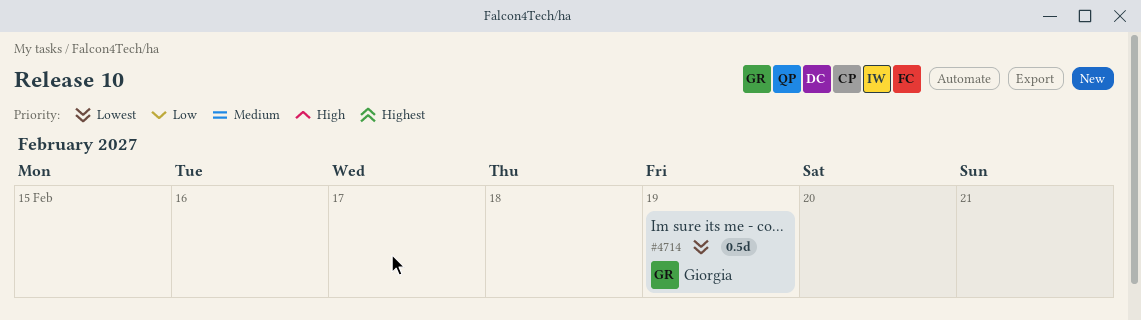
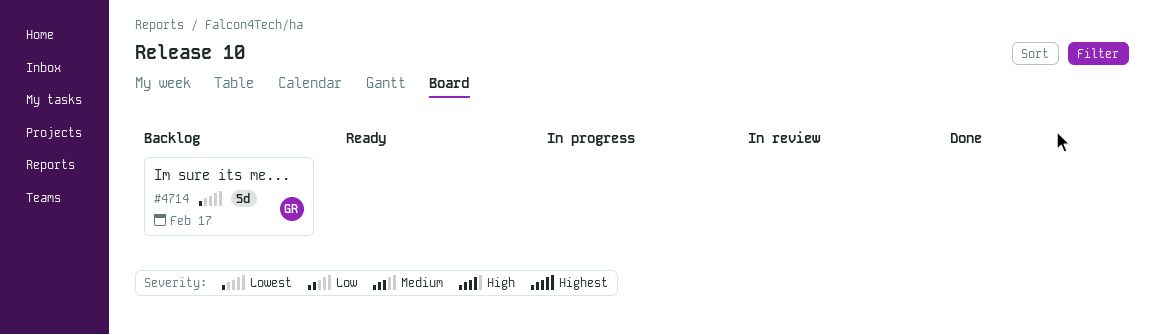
#4714, estimate: 0.5d -> 5d
#4714, due: Feb 19 -> Feb 17

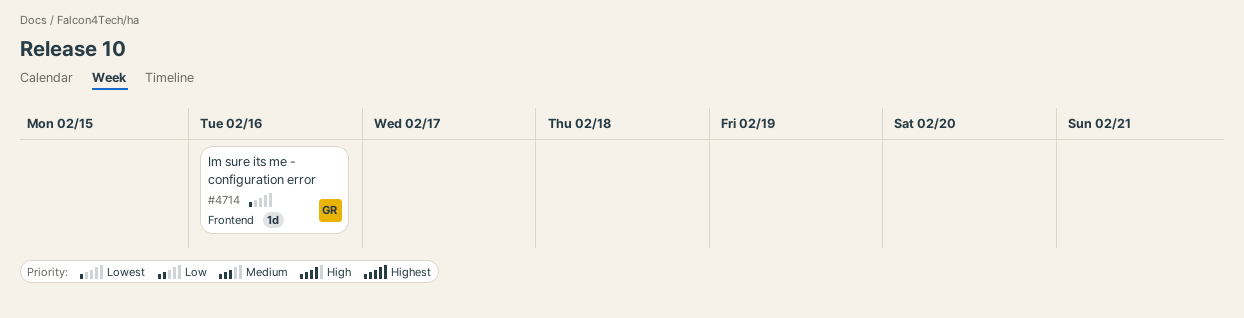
#4714, estimate: 5d -> 1d
#4714, due: Feb 17 -> Feb 16

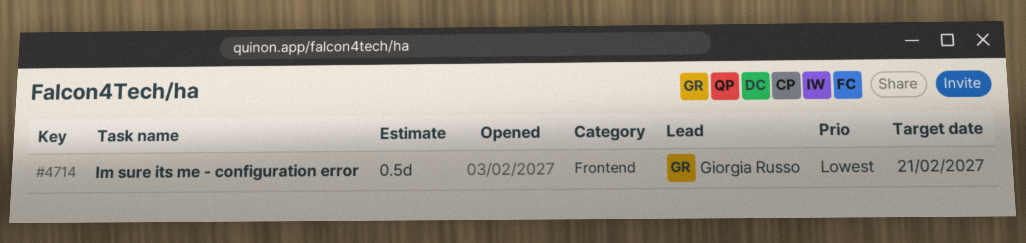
#4714, estimate: 1d -> 0.5d
#4714, due: Feb 16 -> Feb 21

